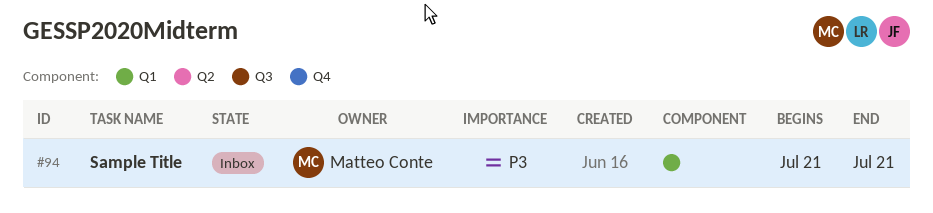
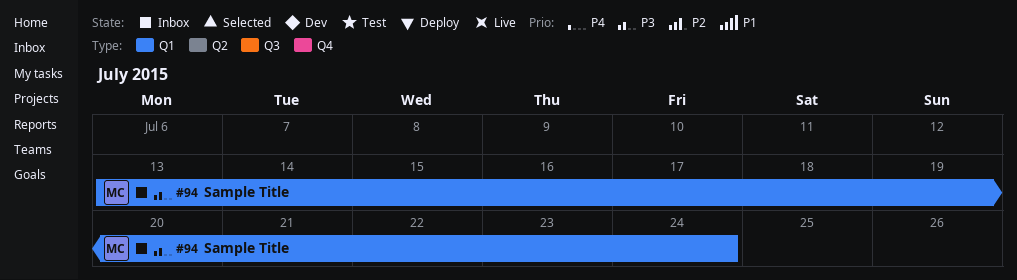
#94, start: Jul 21 -> Jul 13
#94, due: Jul 21 -> Jul 24

